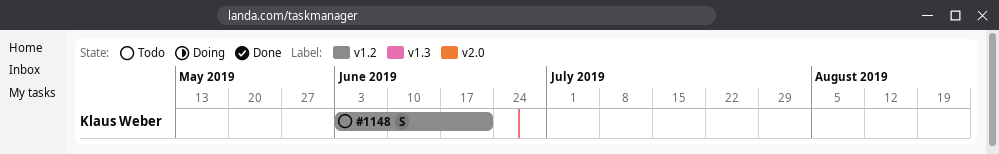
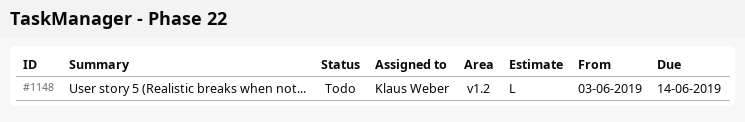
#1148, estimate: S -> L
#1148, due: Jun 21 -> Jun 14

